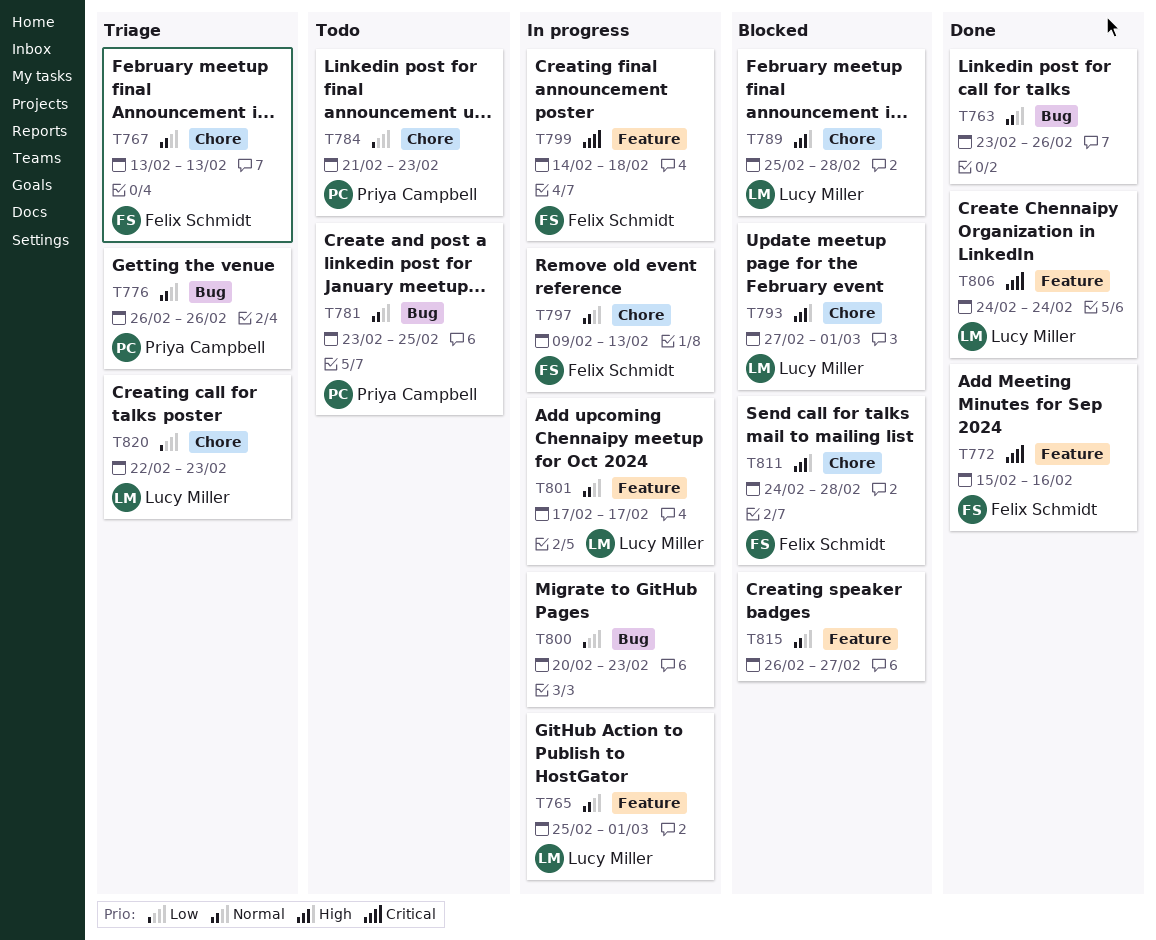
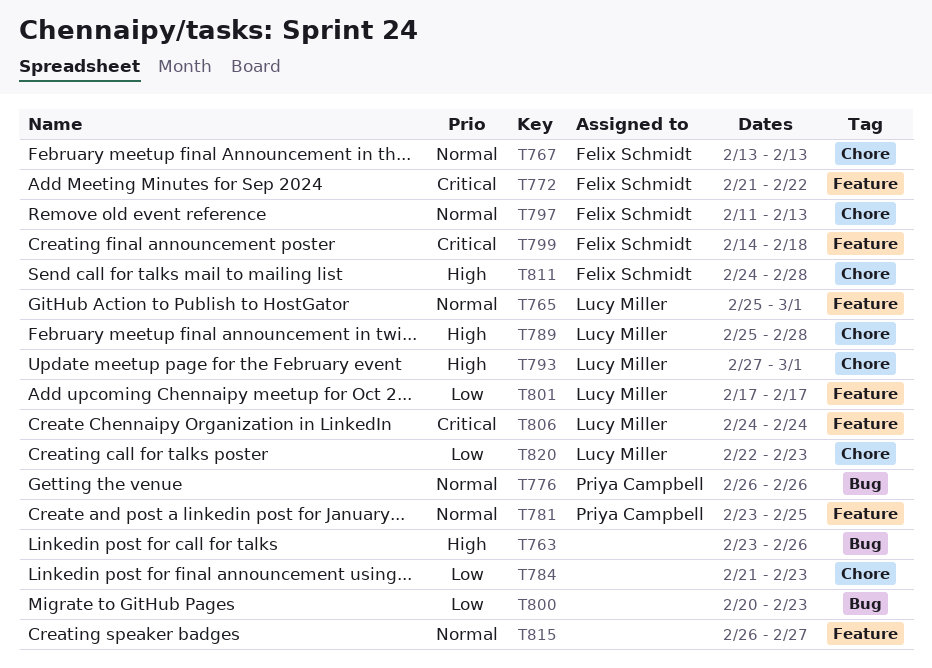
T763, priority: Normal -> High
T772, start: Feb 15 -> Feb 21
T772, due: Feb 16 -> Feb 22
T781, label: Bug -> Feature
T784, owner: Priya Campbell -> none
T797, start: Feb 9 -> Feb 11
T801, priority: Normal -> Low

